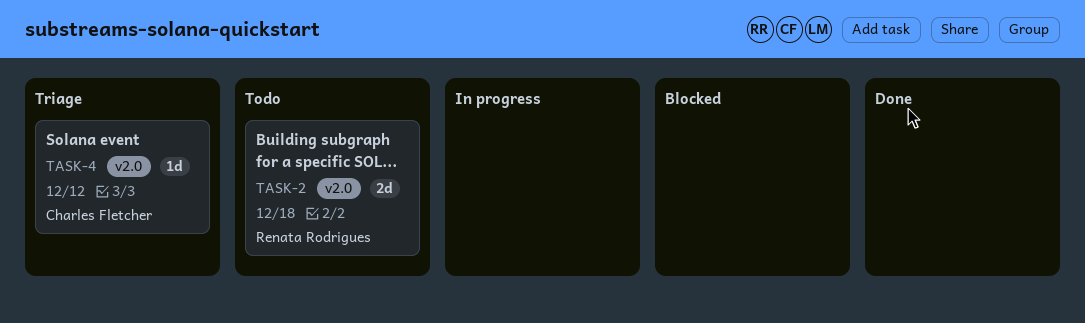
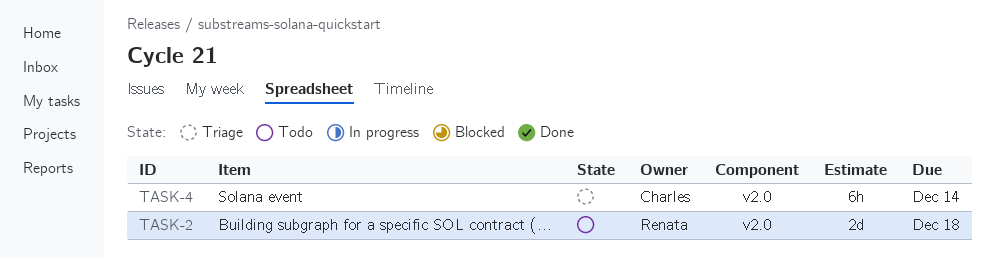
TASK-4, estimate: 1d -> 6h
TASK-4, due: Dec 12 -> Dec 14

